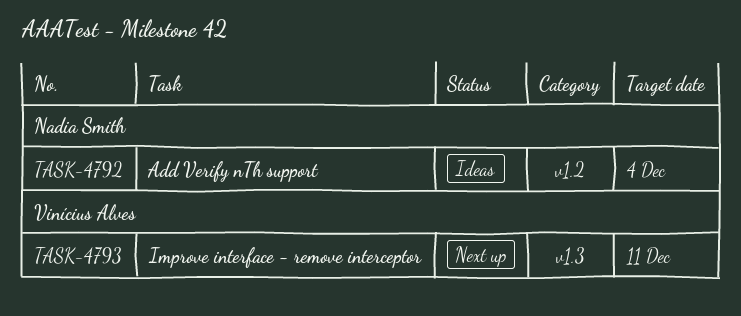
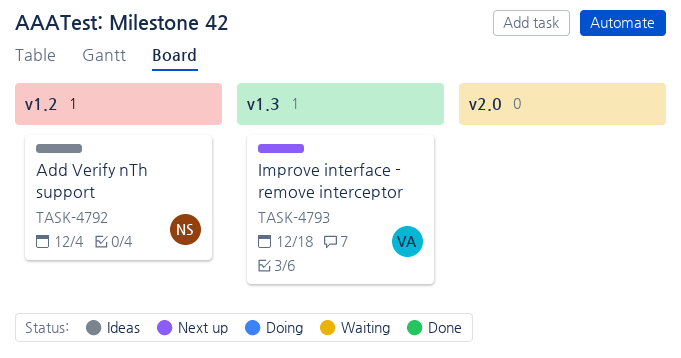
TASK-4793, due: Dec 11 -> Dec 18

